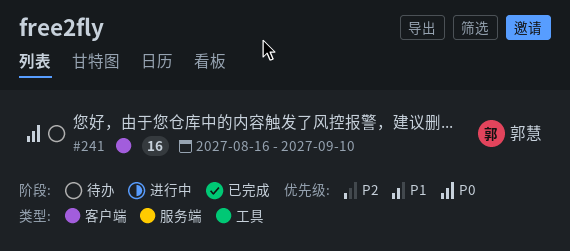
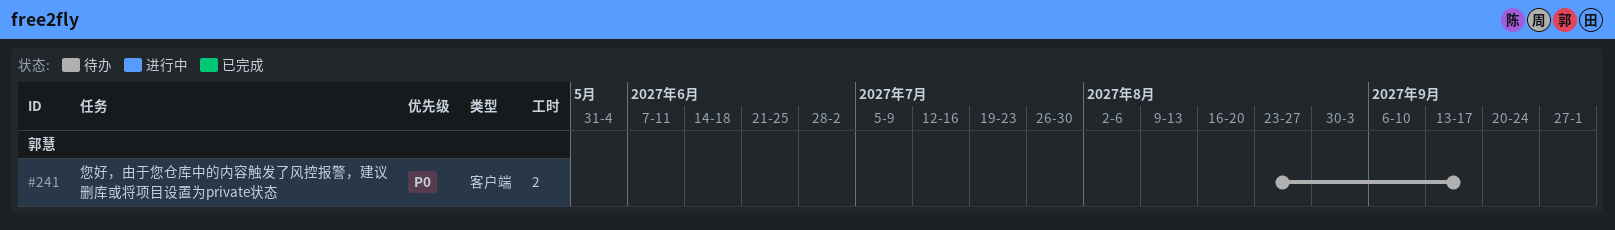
#241, estimate: 16 -> 2
#241, start: Aug 16 -> Aug 23
#241, due: Sep 10 -> Sep 17

